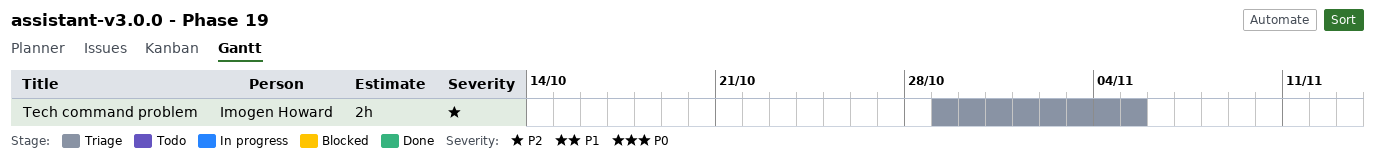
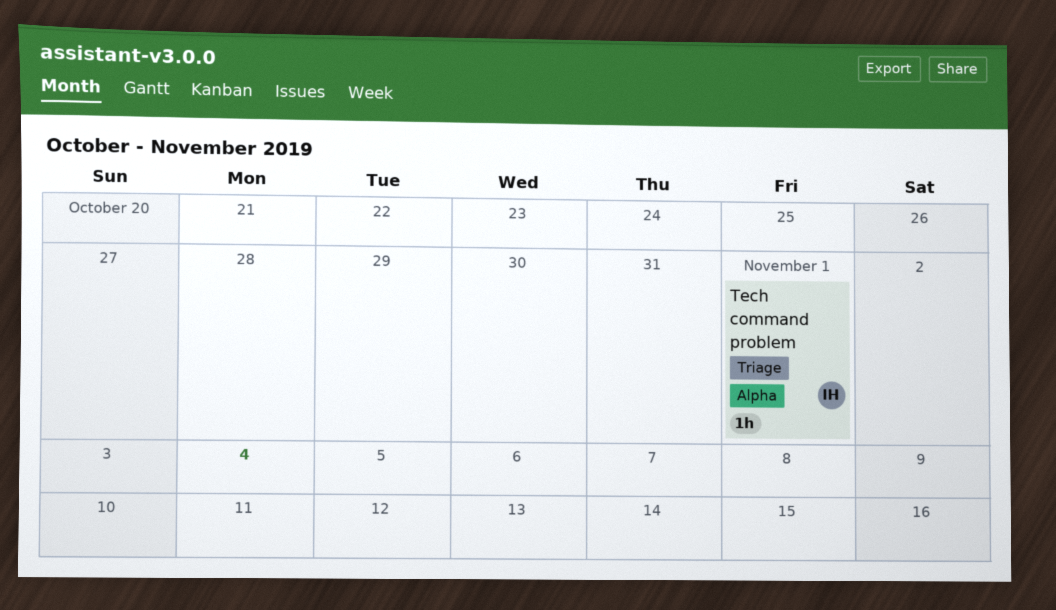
Tech command problem, estimate: 2h -> 1h
Tech command problem, due: Nov 5 -> Nov 1

